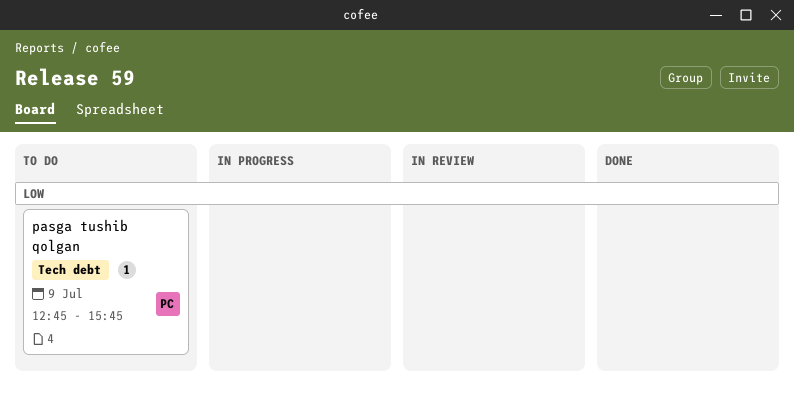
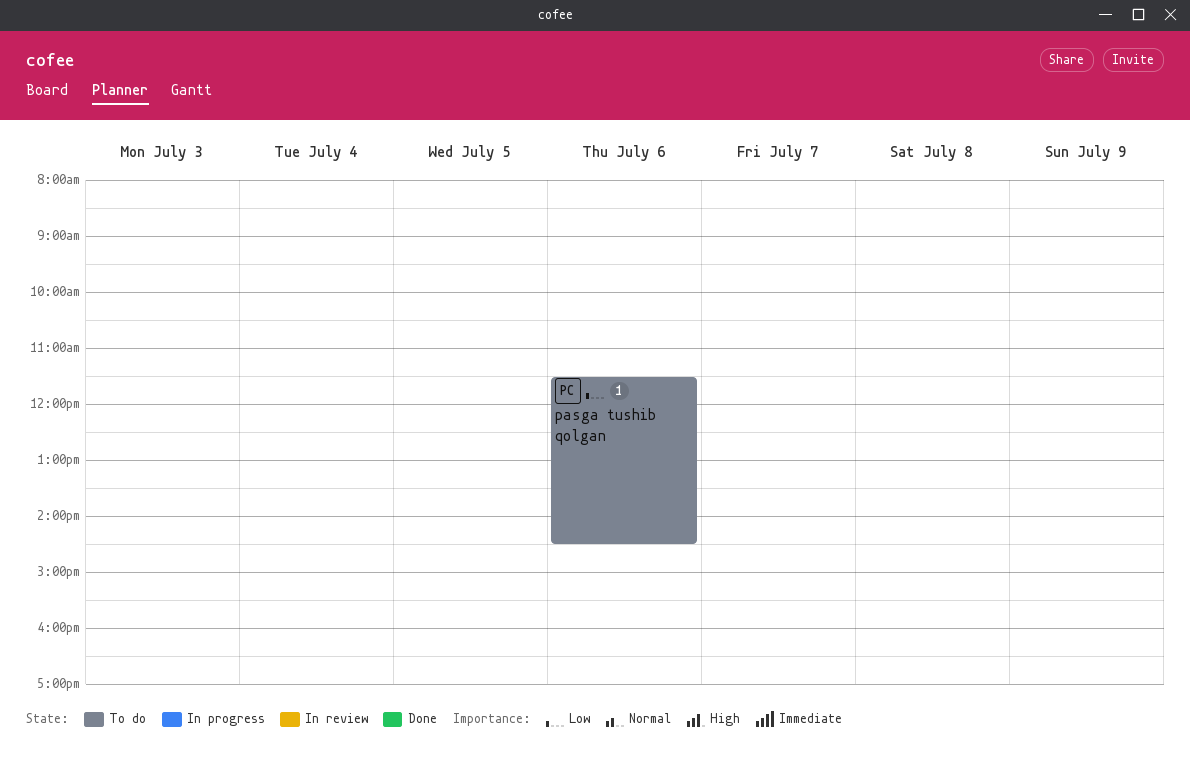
pasga tushib qolgan, day: Jul 9 -> Jul 6
pasga tushib qolgan, begins: 12:45 -> 11:30
pasga tushib qolgan, ends: 15:45 -> 14:30

